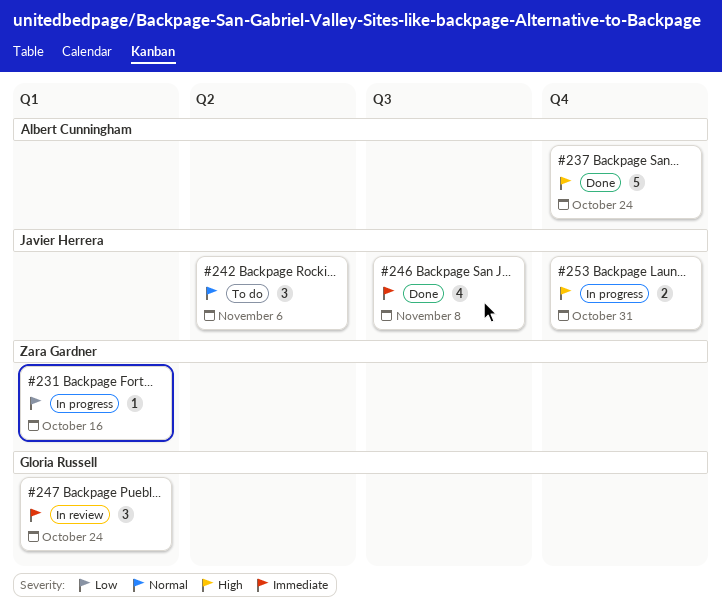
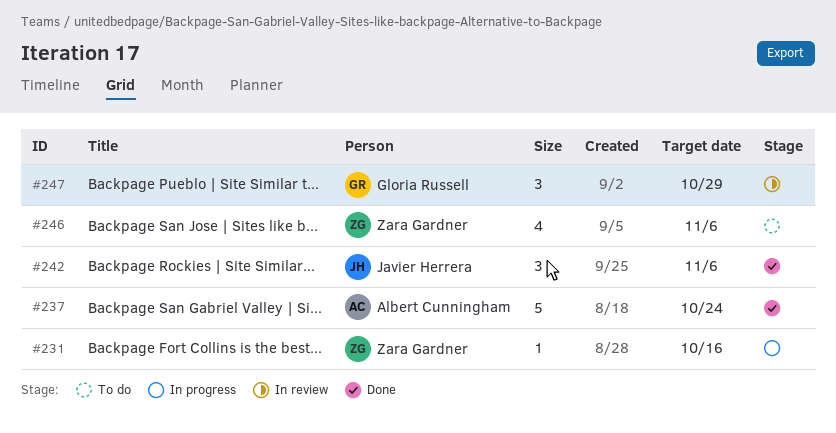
#242, status: To do -> Done
#246, status: Done -> To do
#246, owner: Javier Herrera -> Zara Gardner
#246, due: Nov 8 -> Nov 6
#247, due: Oct 24 -> Oct 29
#253: present -> none

